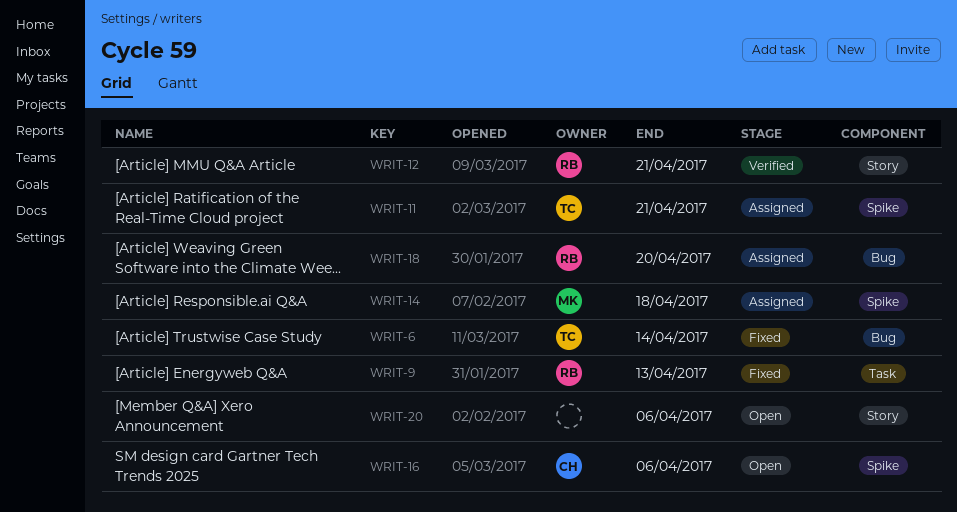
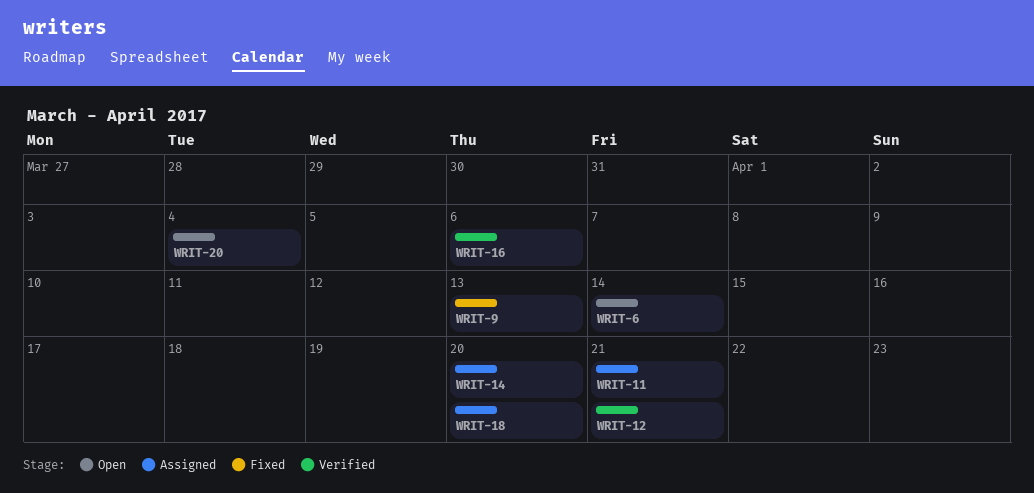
WRIT-6, status: Fixed -> Open
WRIT-14, due: Apr 18 -> Apr 20
WRIT-16, status: Open -> Verified
WRIT-20, due: Apr 6 -> Apr 4

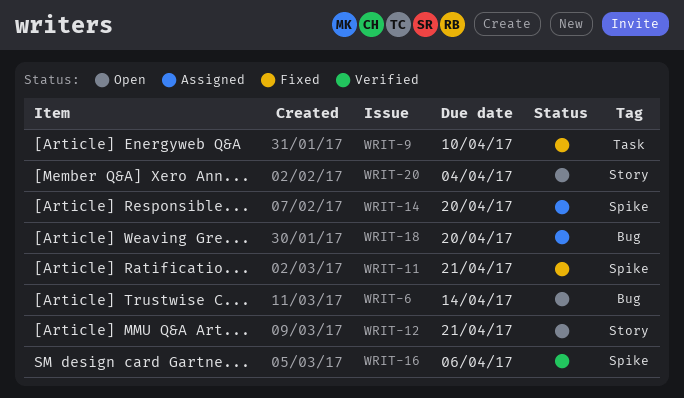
WRIT-9, due: Apr 13 -> Apr 10
WRIT-11, status: Assigned -> Fixed
WRIT-12, status: Verified -> Open

